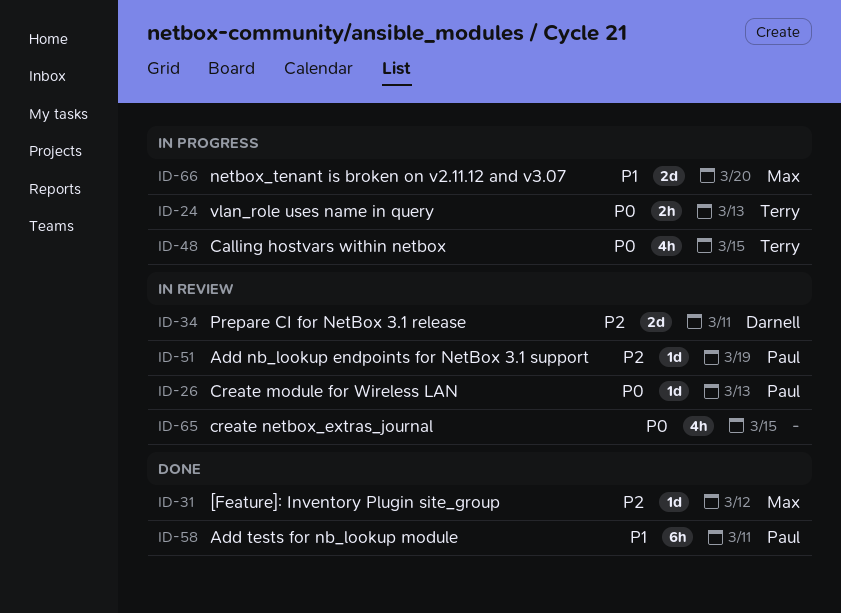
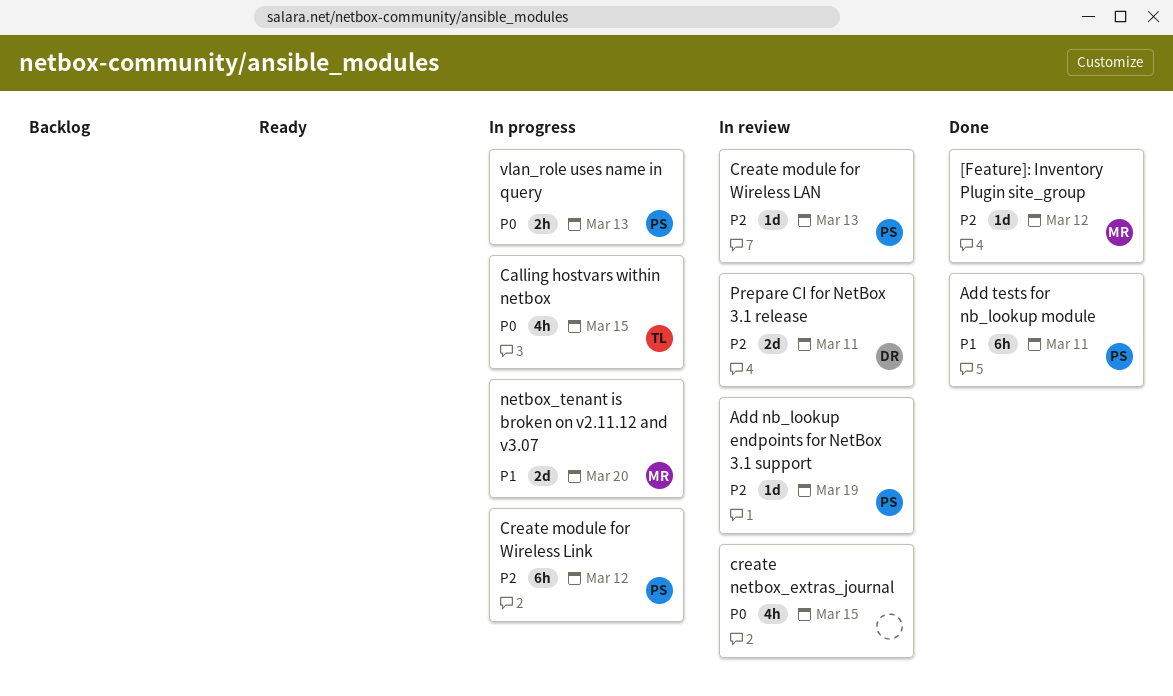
Create module for Wireless LAN, priority: P0 -> P2
Create module for Wireless Link: none -> present
vlan_role uses name in query, owner: Terry -> Paul

